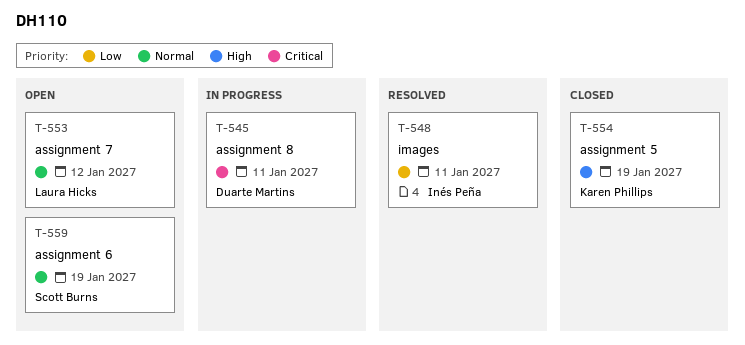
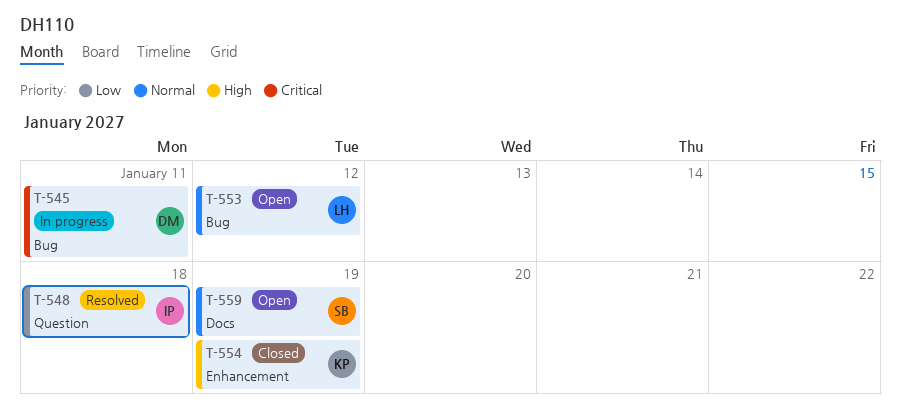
T-548, due: Jan 11 -> Jan 18

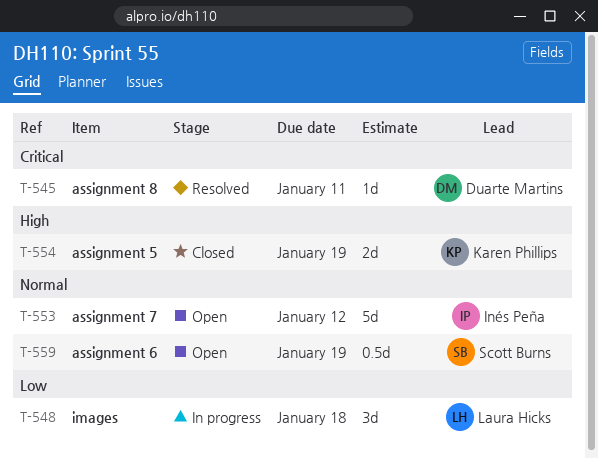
T-545, status: In progress -> Resolved
T-548, status: Resolved -> In progress
T-548, owner: Inés Peña -> Laura Hicks
T-553, owner: Laura Hicks -> Inés Peña

